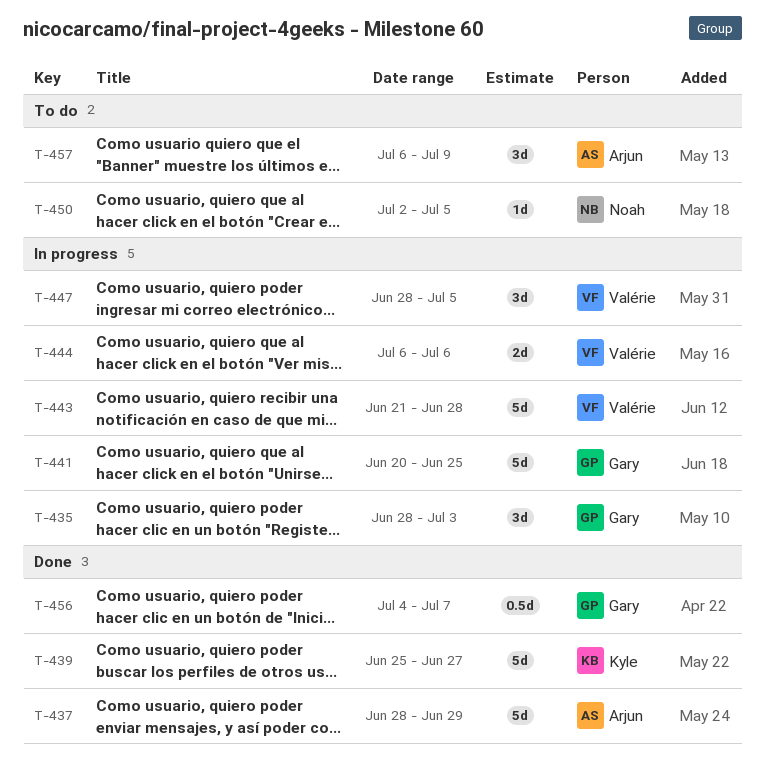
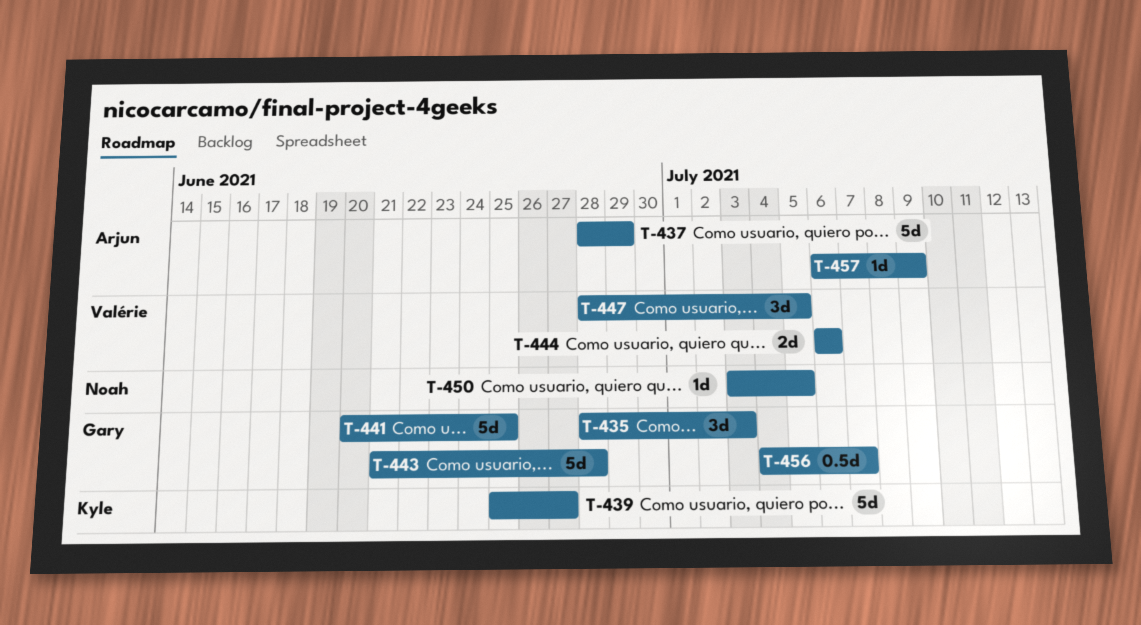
T-443, owner: Valérie -> Gary
T-450, start: Jul 2 -> Jul 3
T-457, estimate: 3d -> 1d

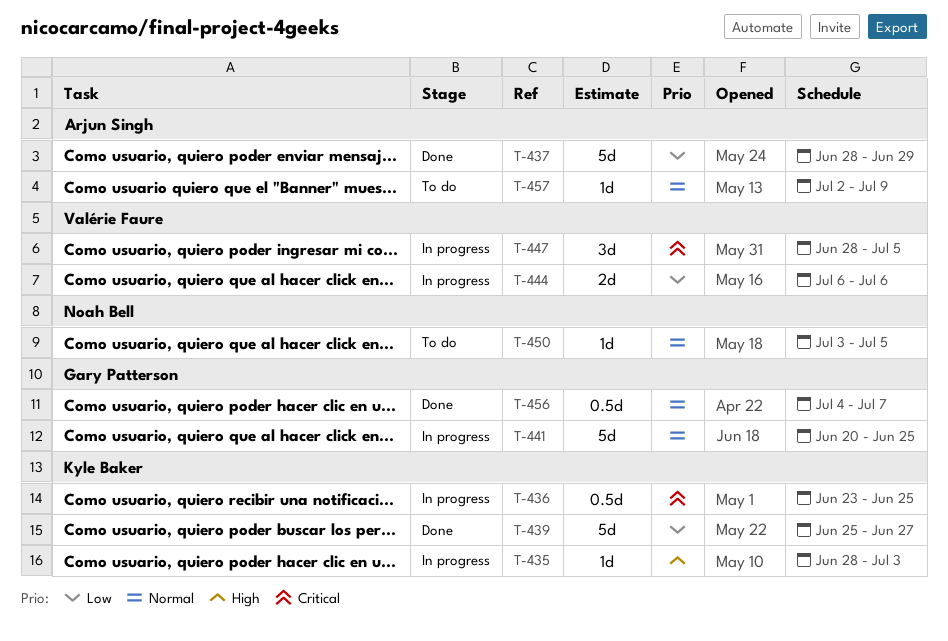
T-435, owner: Gary Patterson -> Kyle Baker
T-435, estimate: 3d -> 1d
T-436: none -> present
T-443: present -> none
T-457, start: Jul 6 -> Jul 2

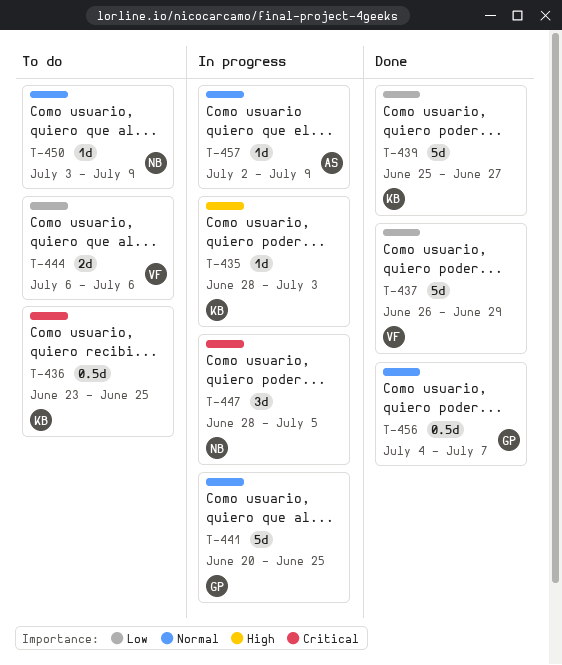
T-436, status: In progress -> To do
T-437, owner: Arjun Singh -> Valérie Faure
T-437, start: Jun 28 -> Jun 26
T-444, status: In progress -> To do
T-447, owner: Valérie Faure -> Noah Bell
T-450, due: Jul 5 -> Jul 9
T-457, status: To do -> In progress

